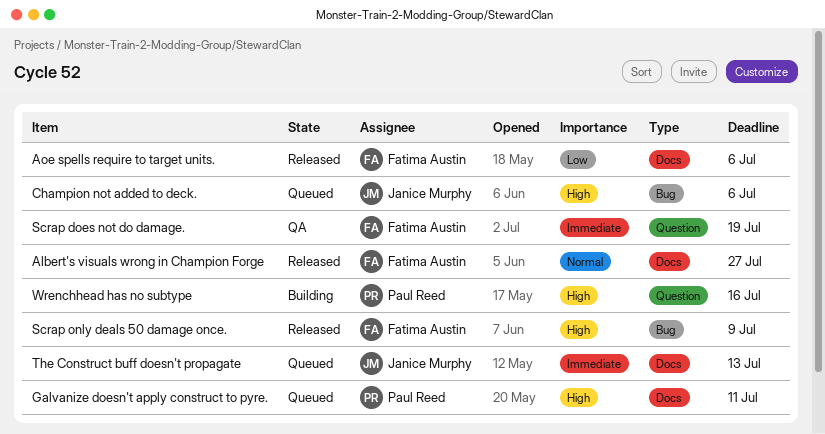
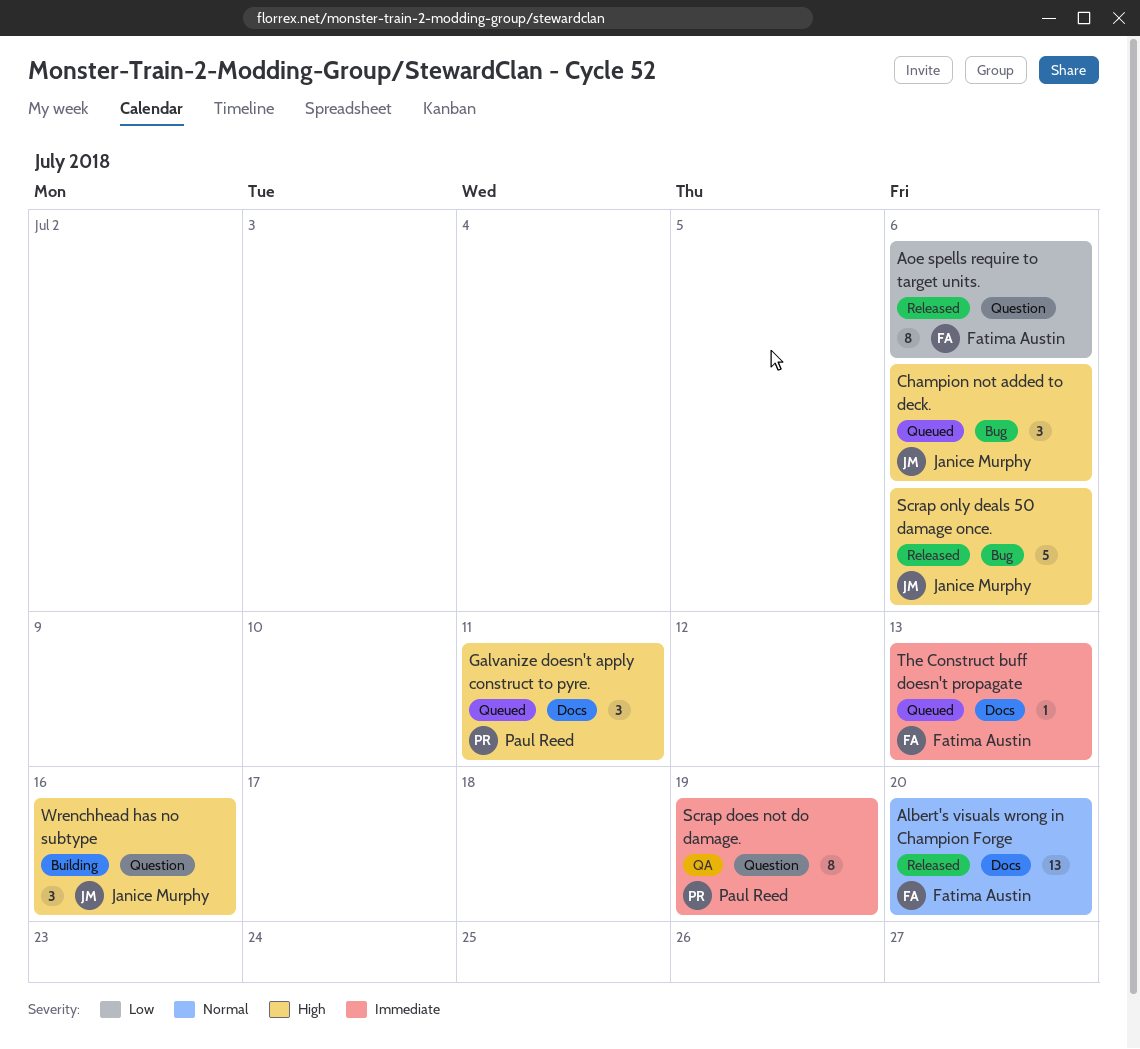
Albert's visuals wrong in Champion Forge, due: Jul 27 -> Jul 20
Aoe spells require to target units., label: Docs -> Question
Scrap does not do damage., owner: Fatima Austin -> Paul Reed
Scrap only deals 50 damage once., owner: Fatima Austin -> Janice Murphy
Scrap only deals 50 damage once., due: Jul 9 -> Jul 6
The Construct buff doesn't propagate, owner: Janice Murphy -> Fatima Austin
Wrenchhead has no subtype, owner: Paul Reed -> Janice Murphy

